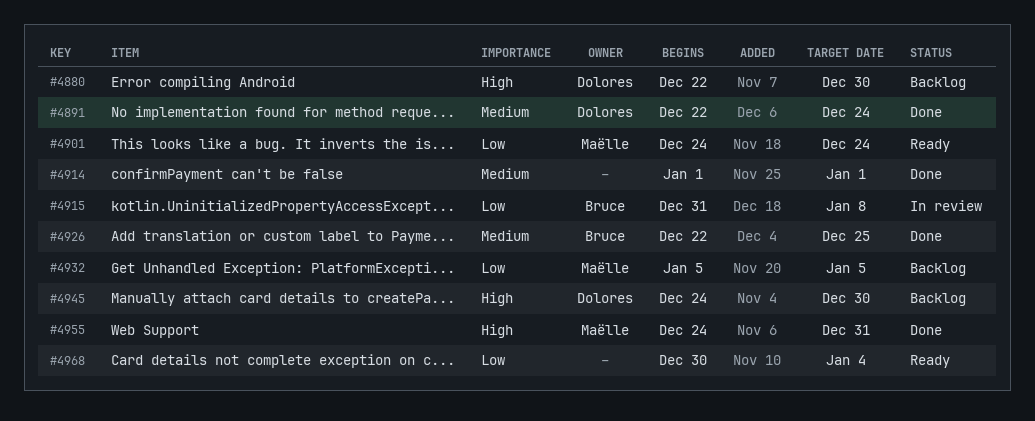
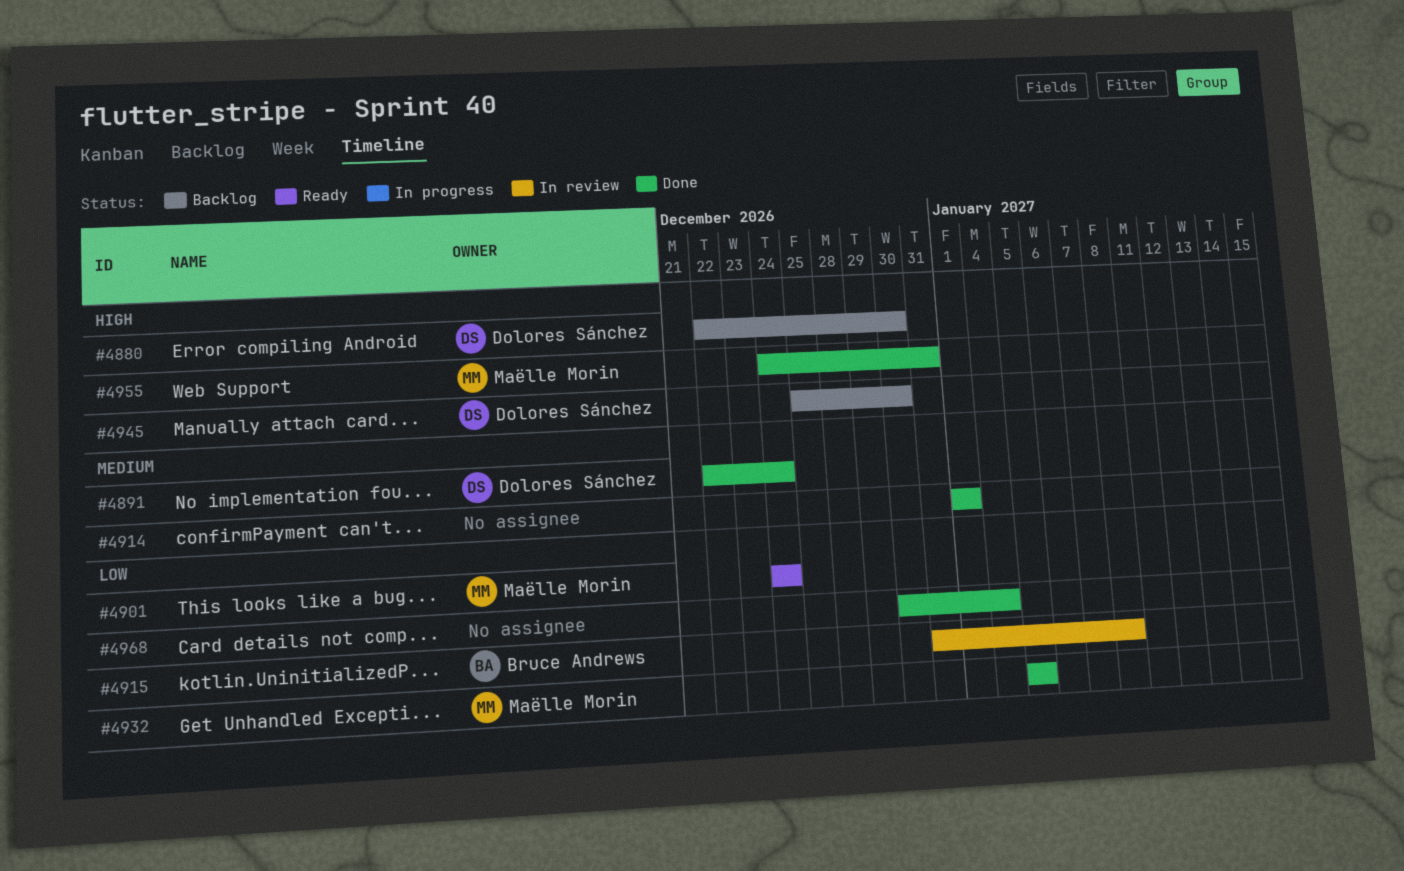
#4926: present -> none
#4932, status: Backlog -> Done
#4945, start: Dec 24 -> Dec 25
#4968, status: Ready -> Done

